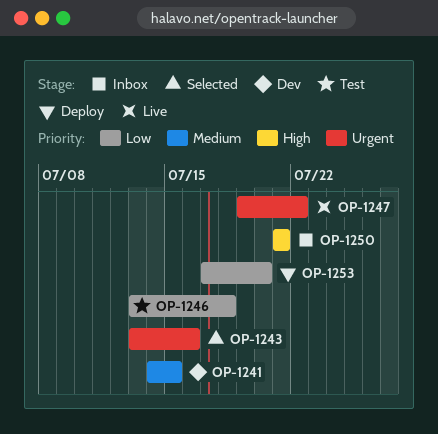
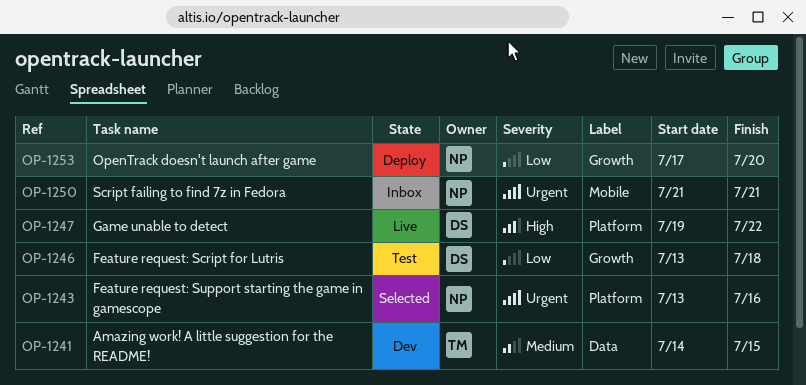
OP-1247, priority: Urgent -> High
OP-1250, priority: High -> Urgent

